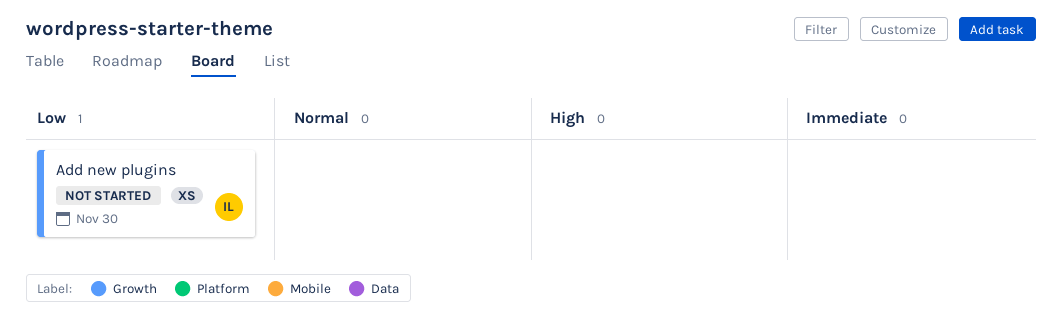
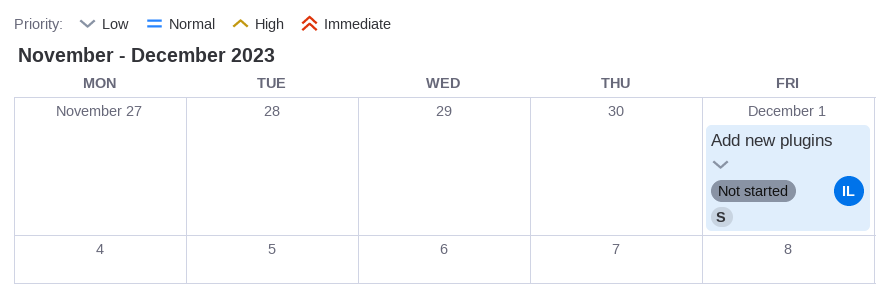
Add new plugins, estimate: XS -> S
Add new plugins, due: Nov 30 -> Dec 1

